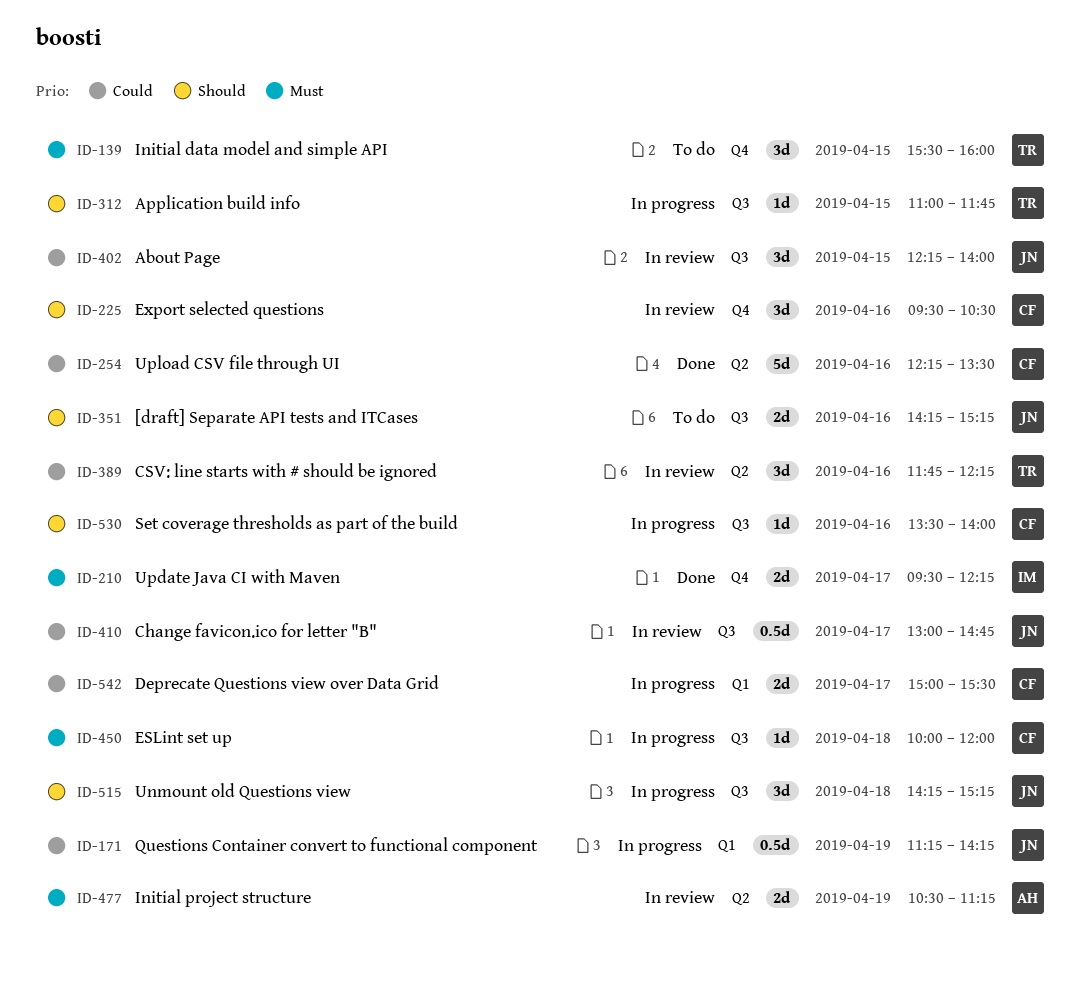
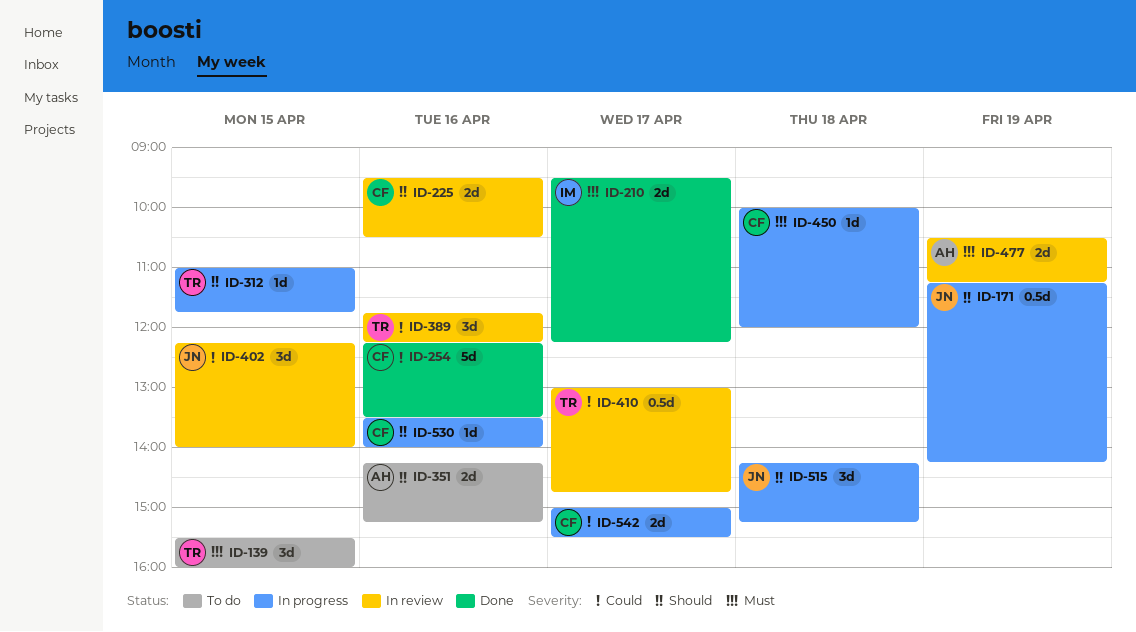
ID-171, priority: Could -> Should
ID-225, estimate: 3d -> 2d
ID-351, owner: JN -> AH
ID-410, owner: JN -> TR

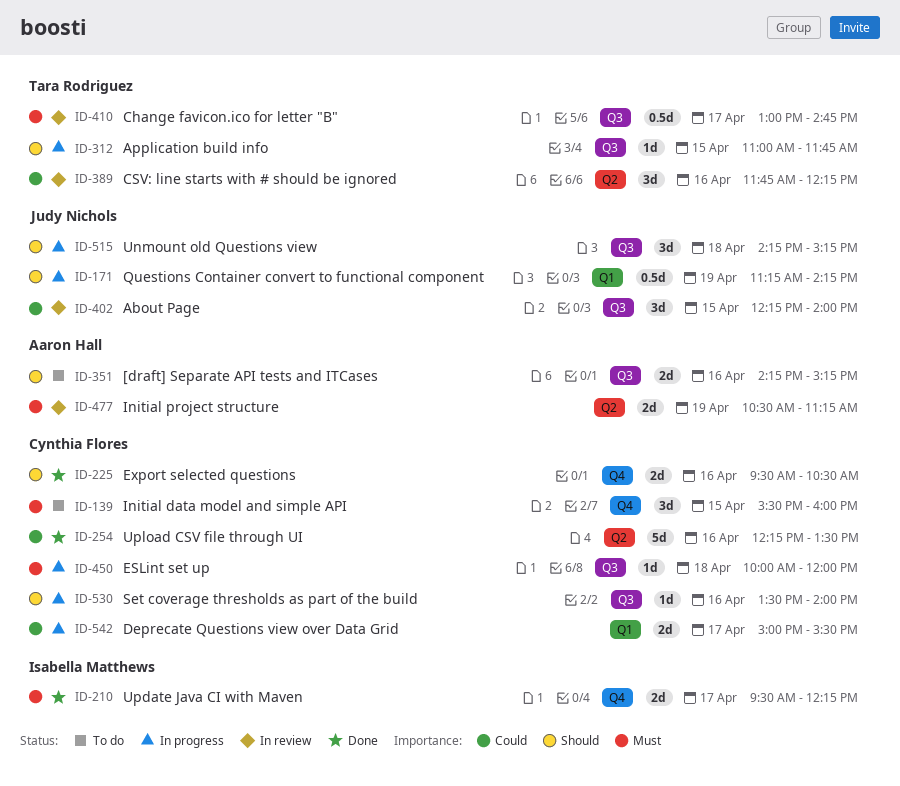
ID-139, owner: Tara Rodriguez -> Cynthia Flores
ID-225, status: In review -> Done
ID-410, priority: Could -> Must

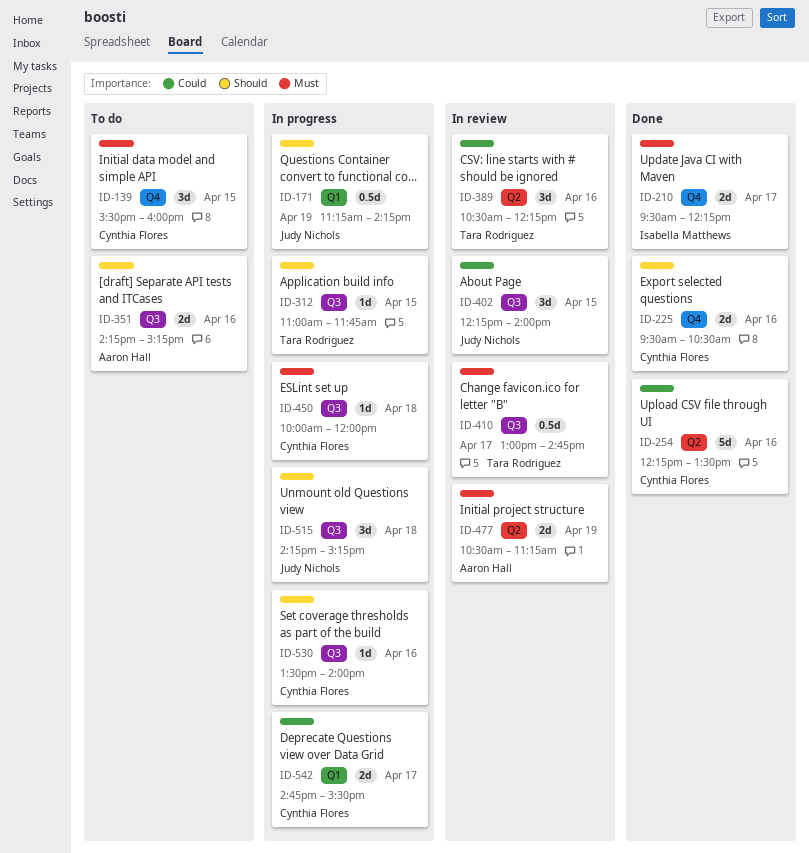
ID-389, begins: 11:45 -> 10:30
ID-542, begins: 15:00 -> 14:45

